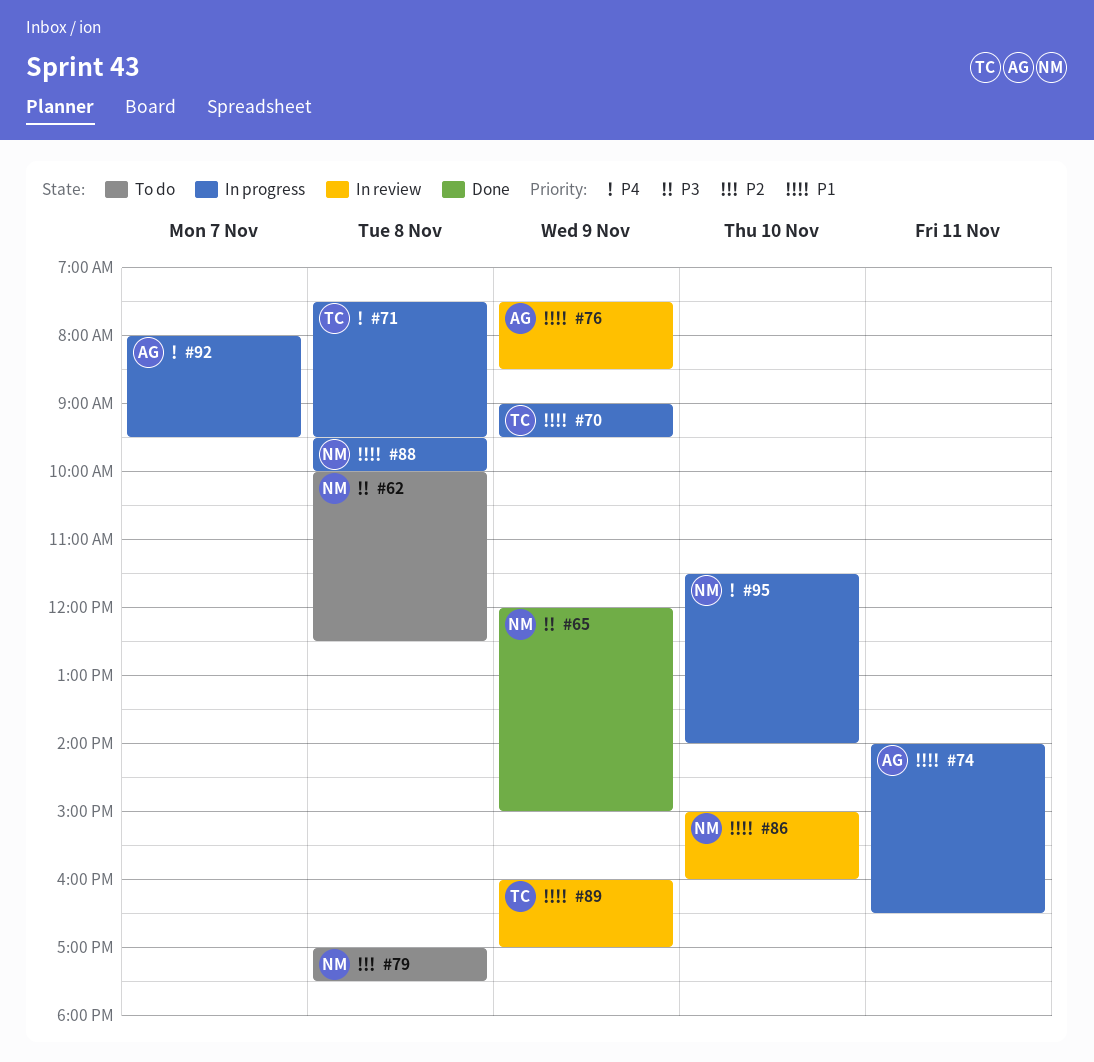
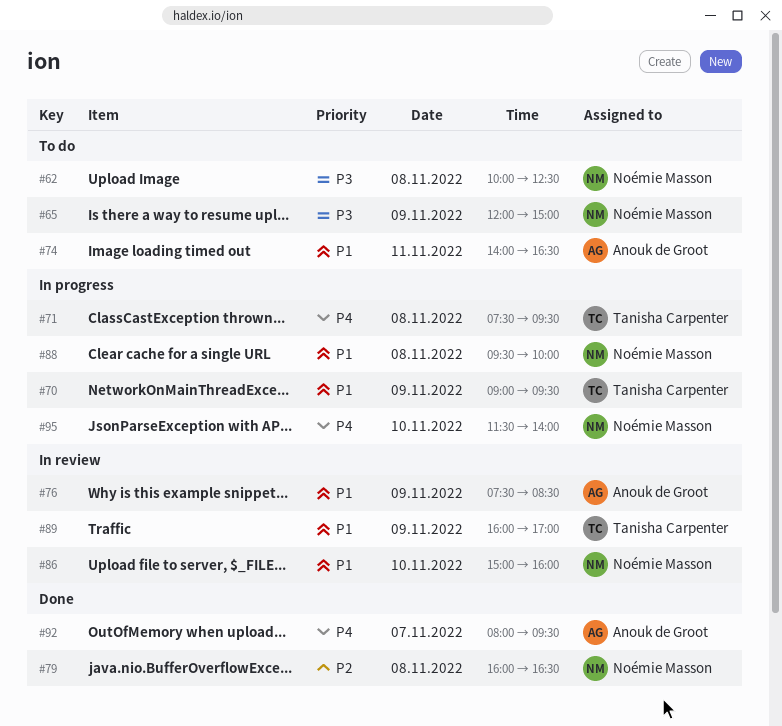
#65, status: Done -> To do
#74, status: In progress -> To do
#79, status: To do -> Done
#79, begins: 17:00 -> 16:00
#79, ends: 17:30 -> 16:30
#92, status: In progress -> Done

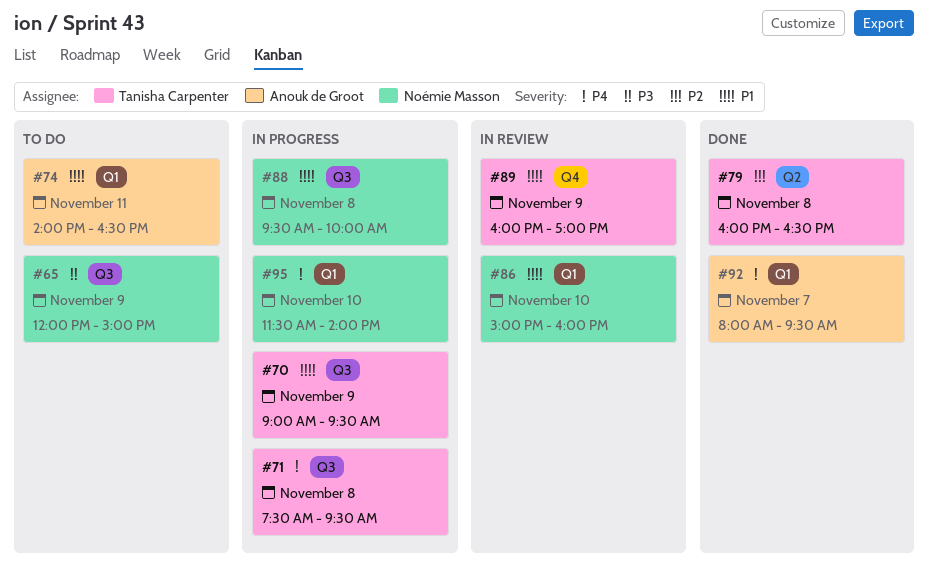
#62: present -> none
#76: present -> none
#79, owner: Noémie Masson -> Tanisha Carpenter

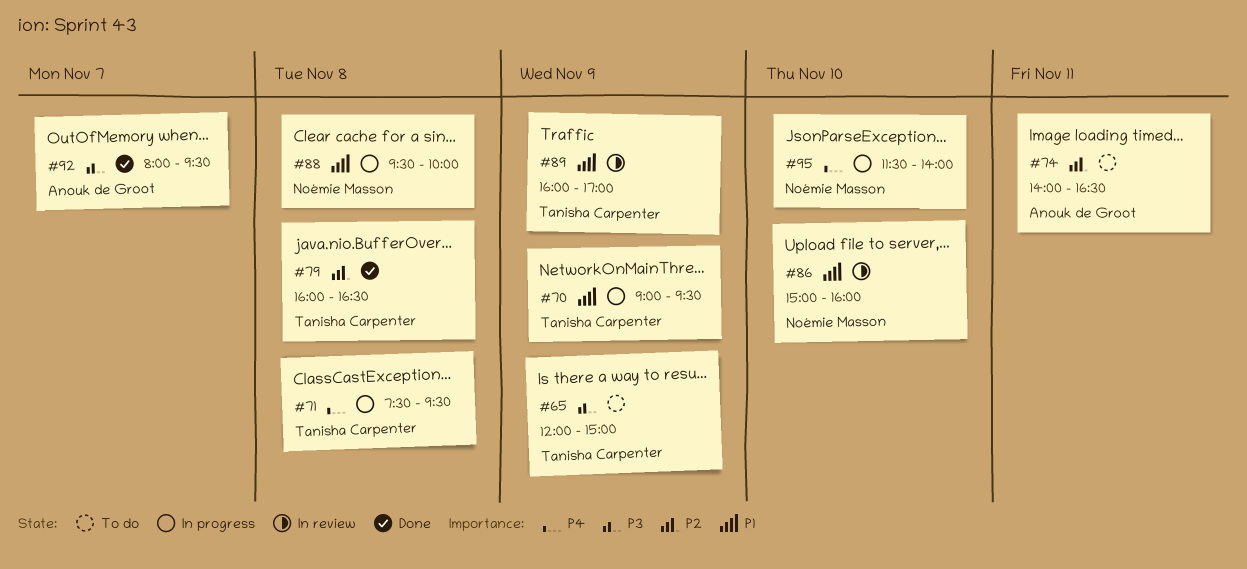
#65, owner: Noémie Masson -> Tanisha Carpenter
#74, priority: P1 -> P2
#92, priority: P4 -> P3

